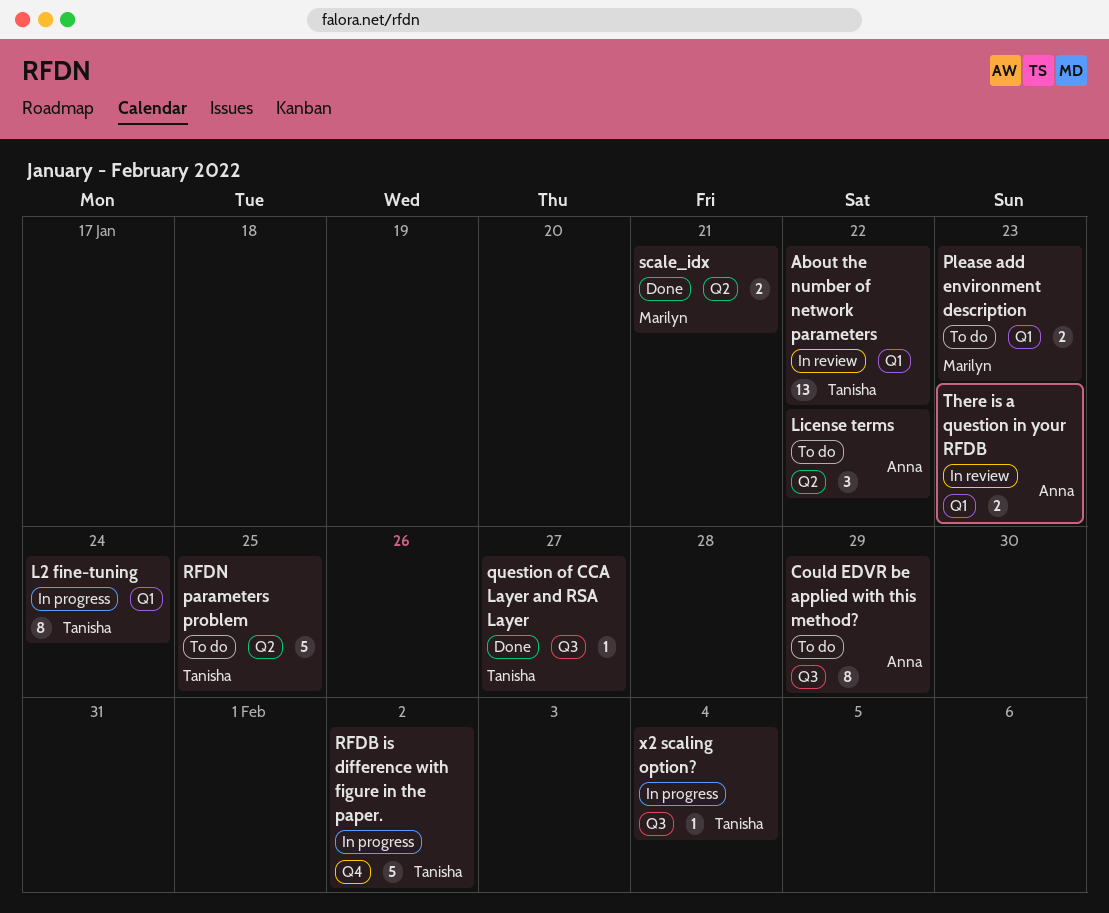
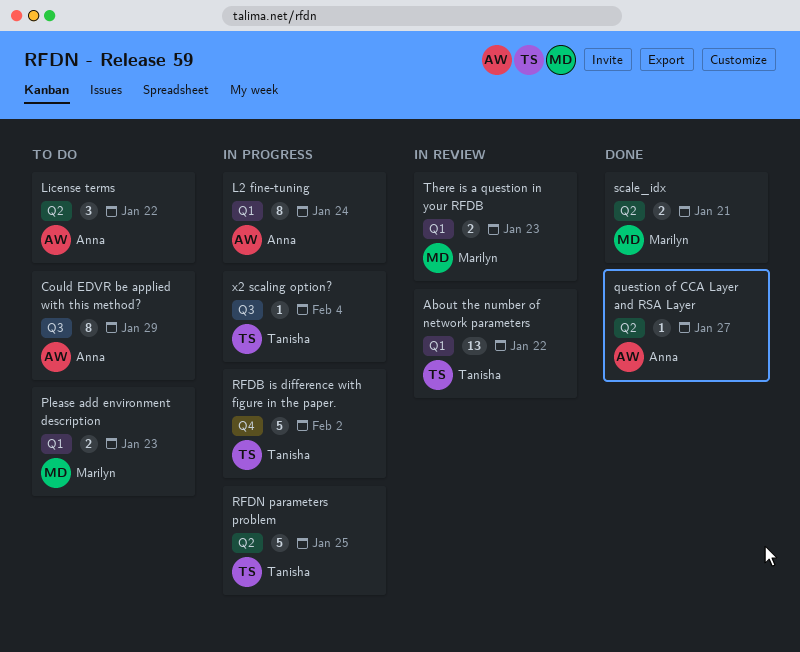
L2 fine-tuning, owner: Tanisha -> Anna
question of CCA Layer and RSA Layer, owner: Tanisha -> Anna
question of CCA Layer and RSA Layer, label: Q3 -> Q2
RFDN parameters problem, status: To do -> In progress
There is a question in your RFDB, owner: Anna -> Marilyn

